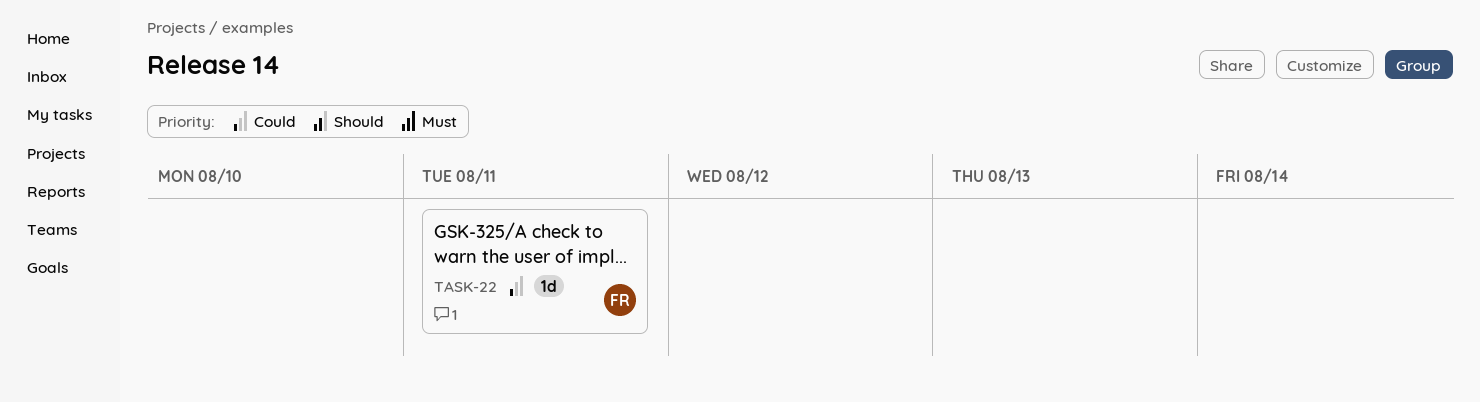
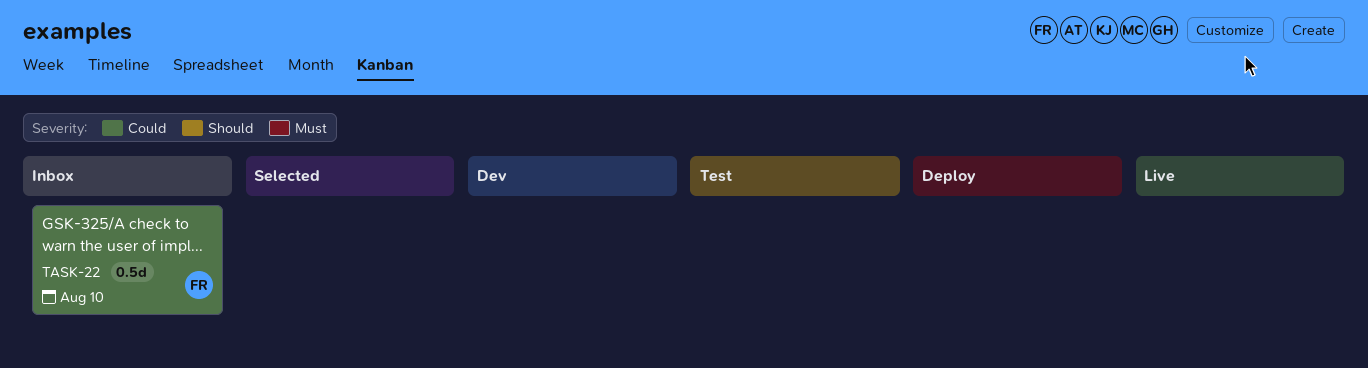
TASK-22, estimate: 1d -> 0.5d
TASK-22, due: Aug 11 -> Aug 10

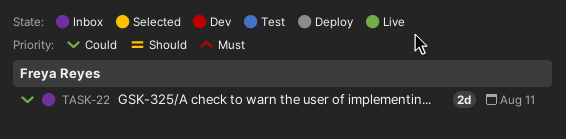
TASK-22, estimate: 0.5d -> 2d
TASK-22, due: Aug 10 -> Aug 11

